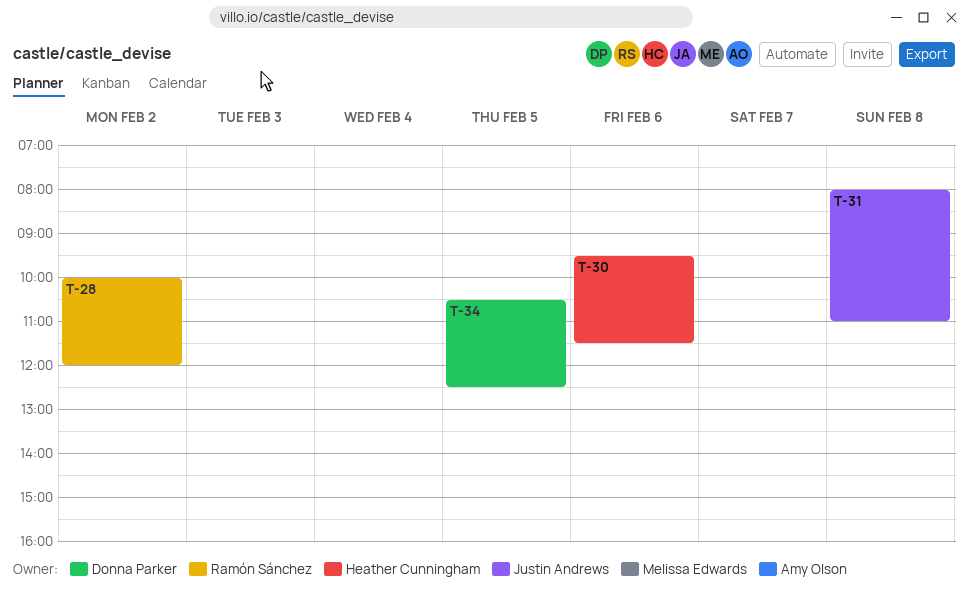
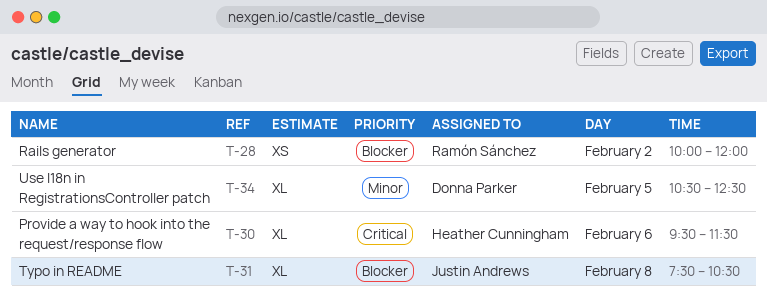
T-31, begins: 08:00 -> 07:30
T-31, ends: 11:00 -> 10:30

